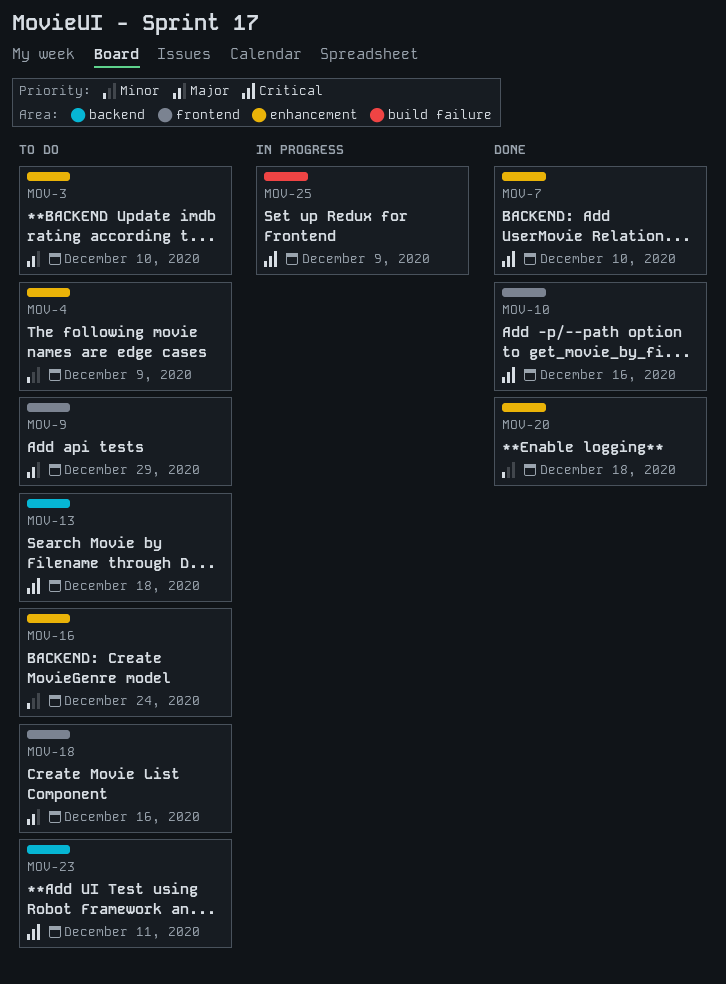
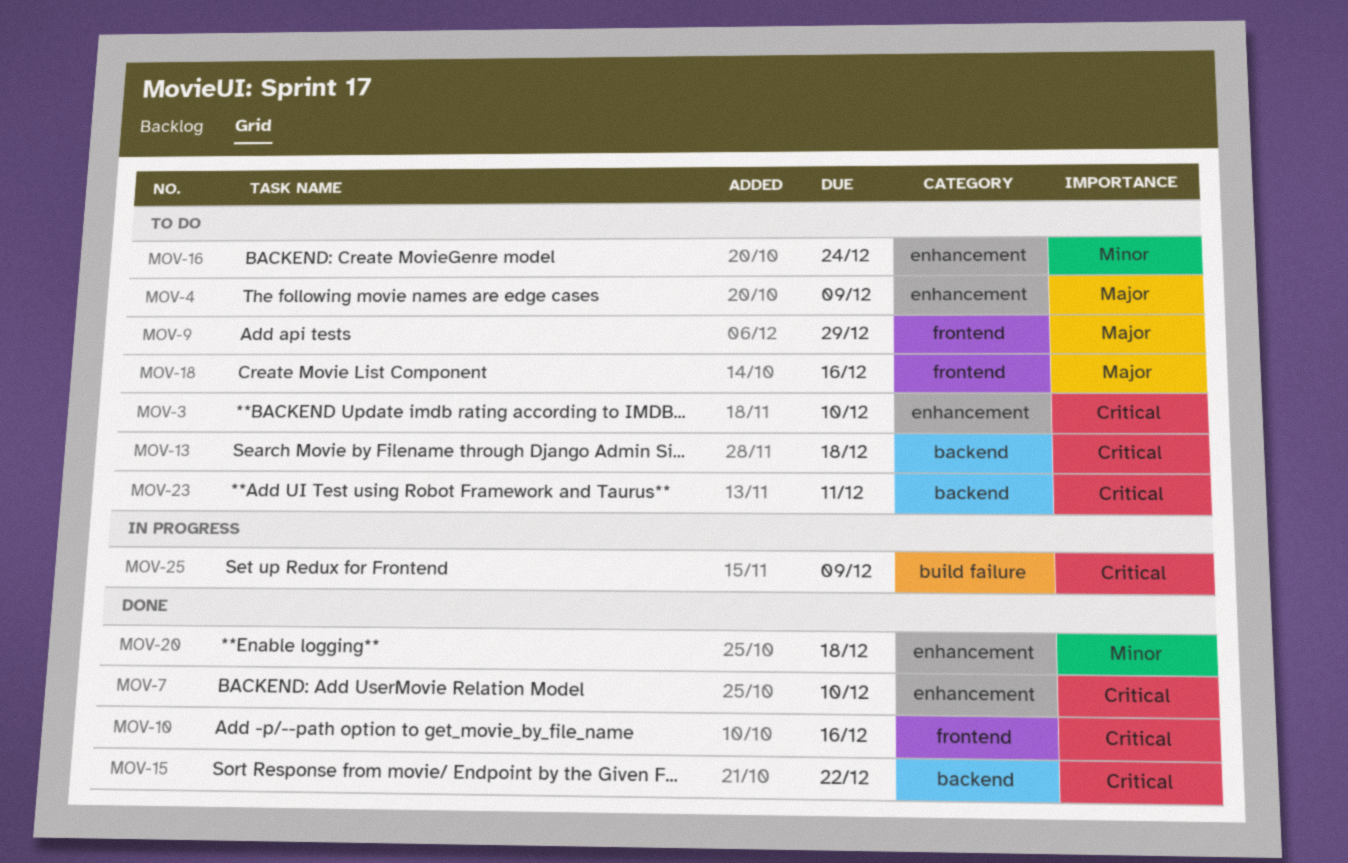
MOV-3, priority: Major -> Critical
MOV-4, priority: Minor -> Major
MOV-15: none -> present

